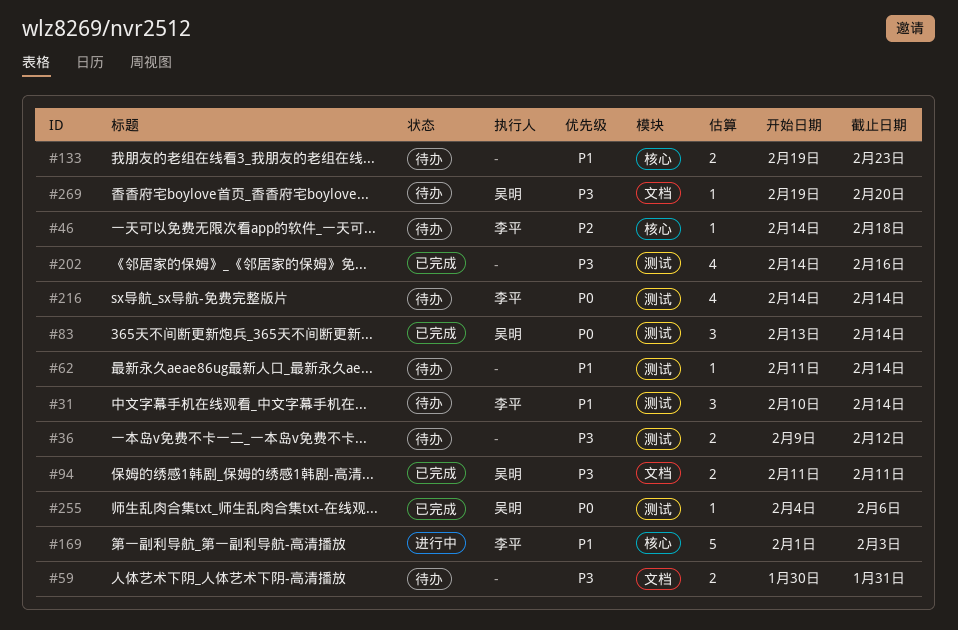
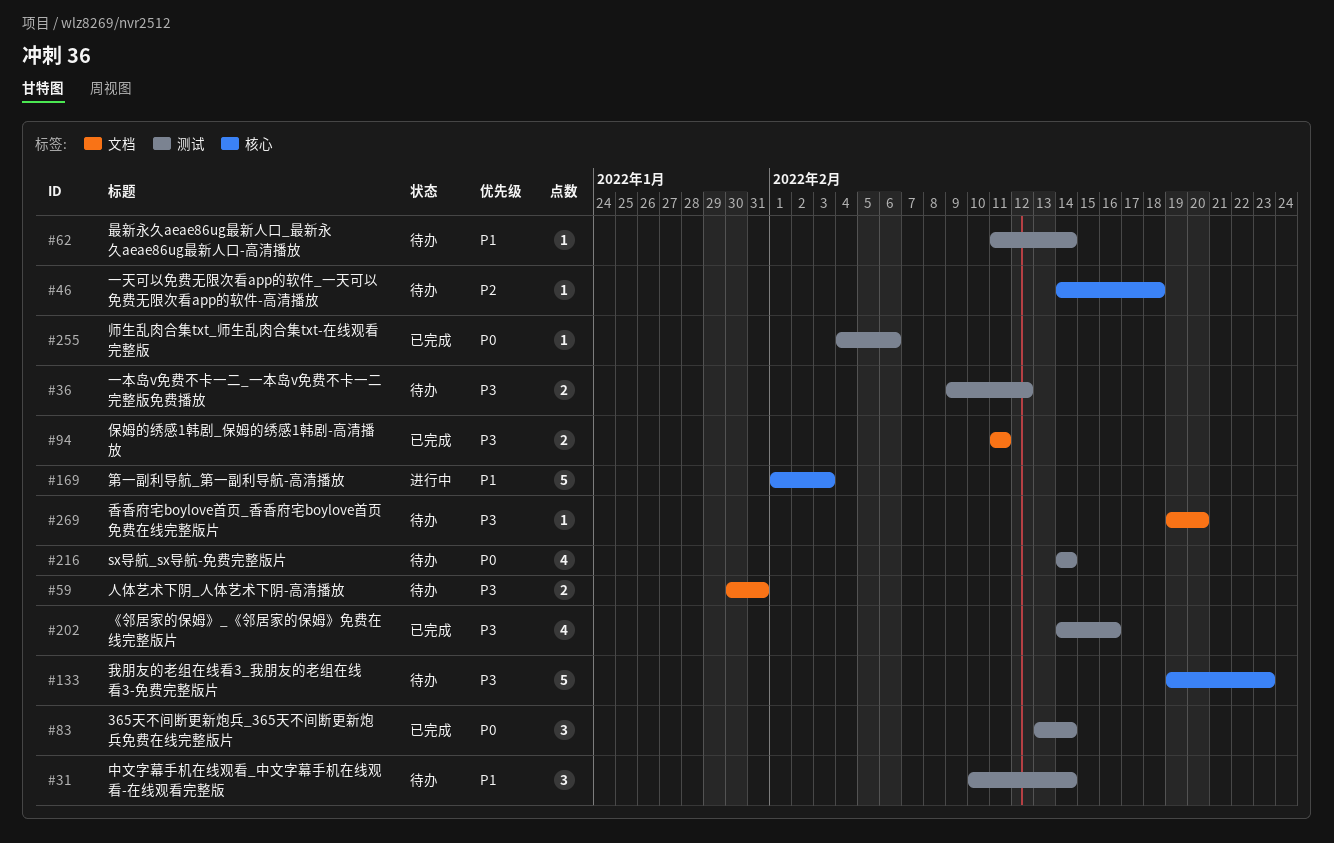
#133, priority: P1 -> P3
#133, estimate: 2 -> 5

